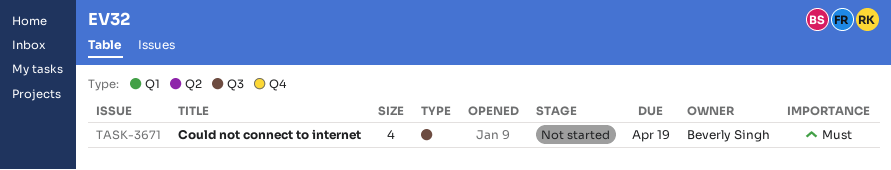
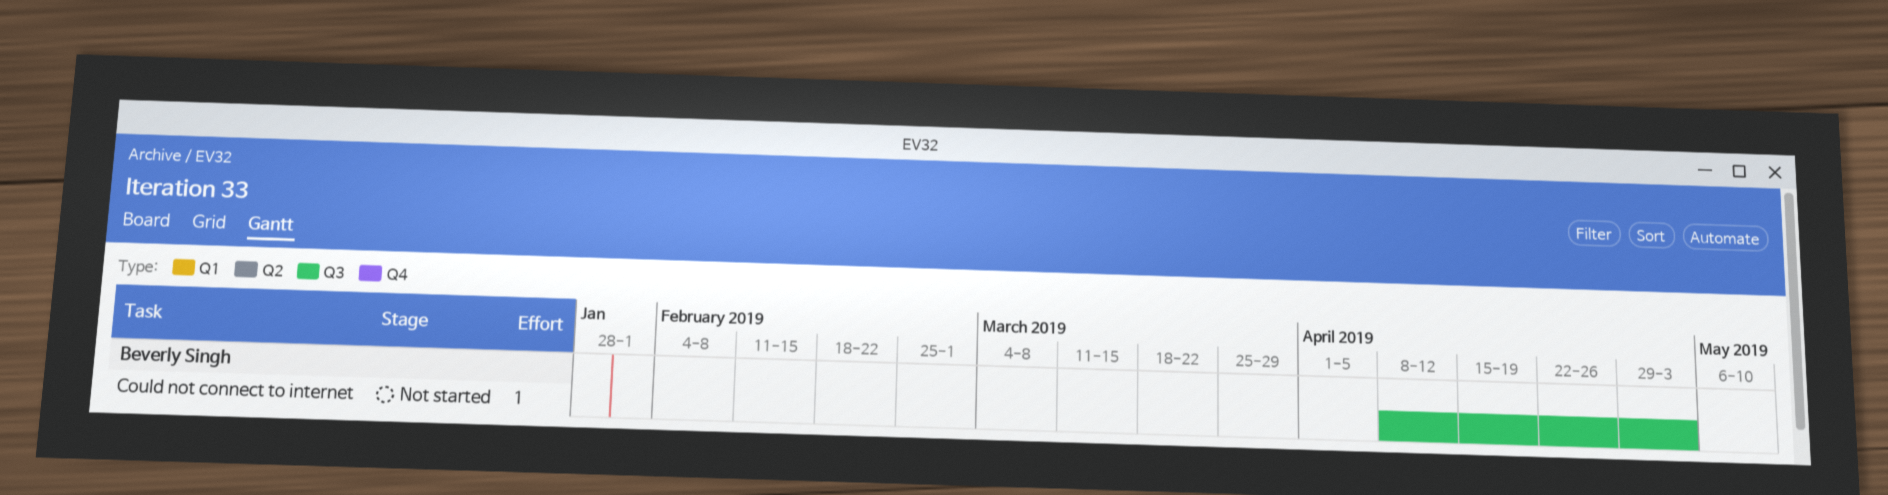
Could not connect to internet, estimate: 4 -> 1
Could not connect to internet, due: Apr 19 -> May 3

